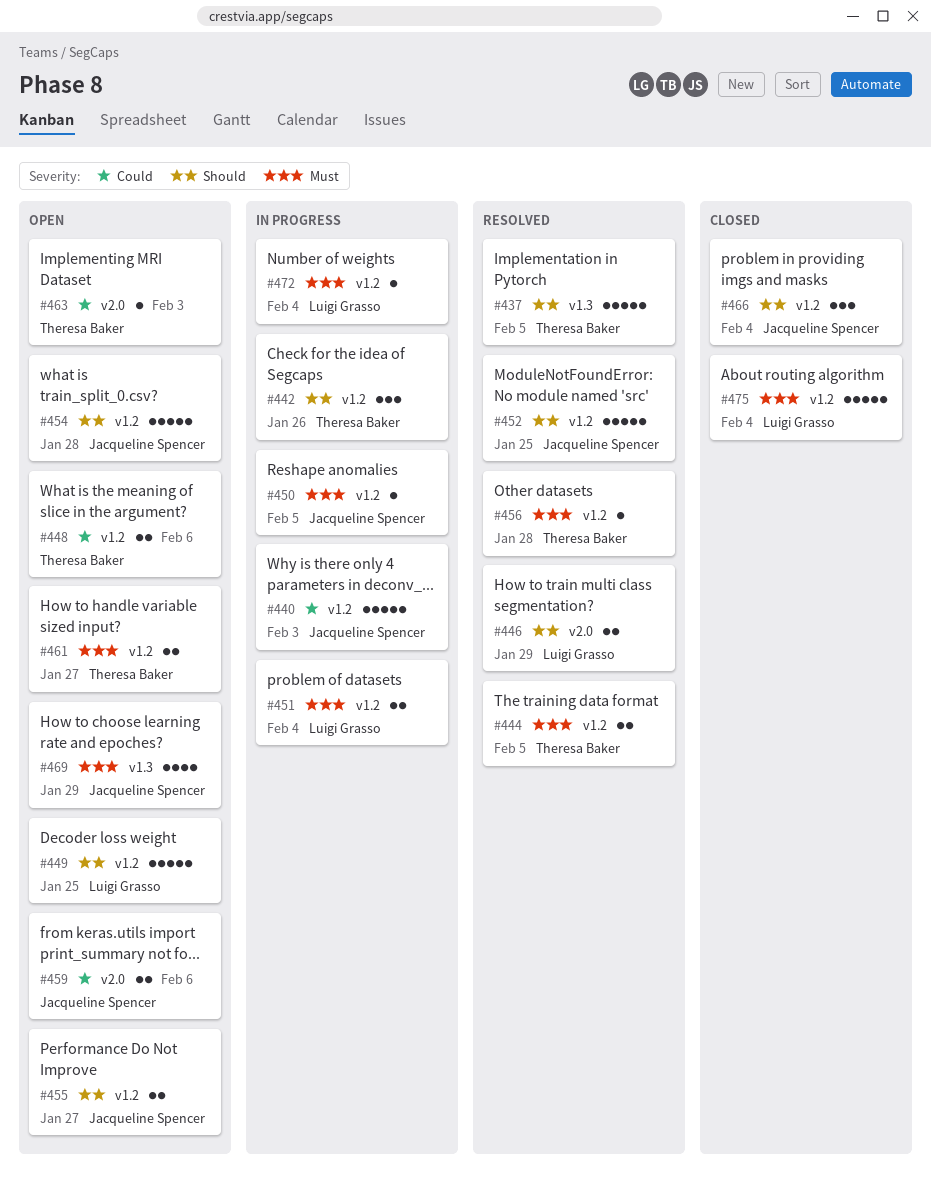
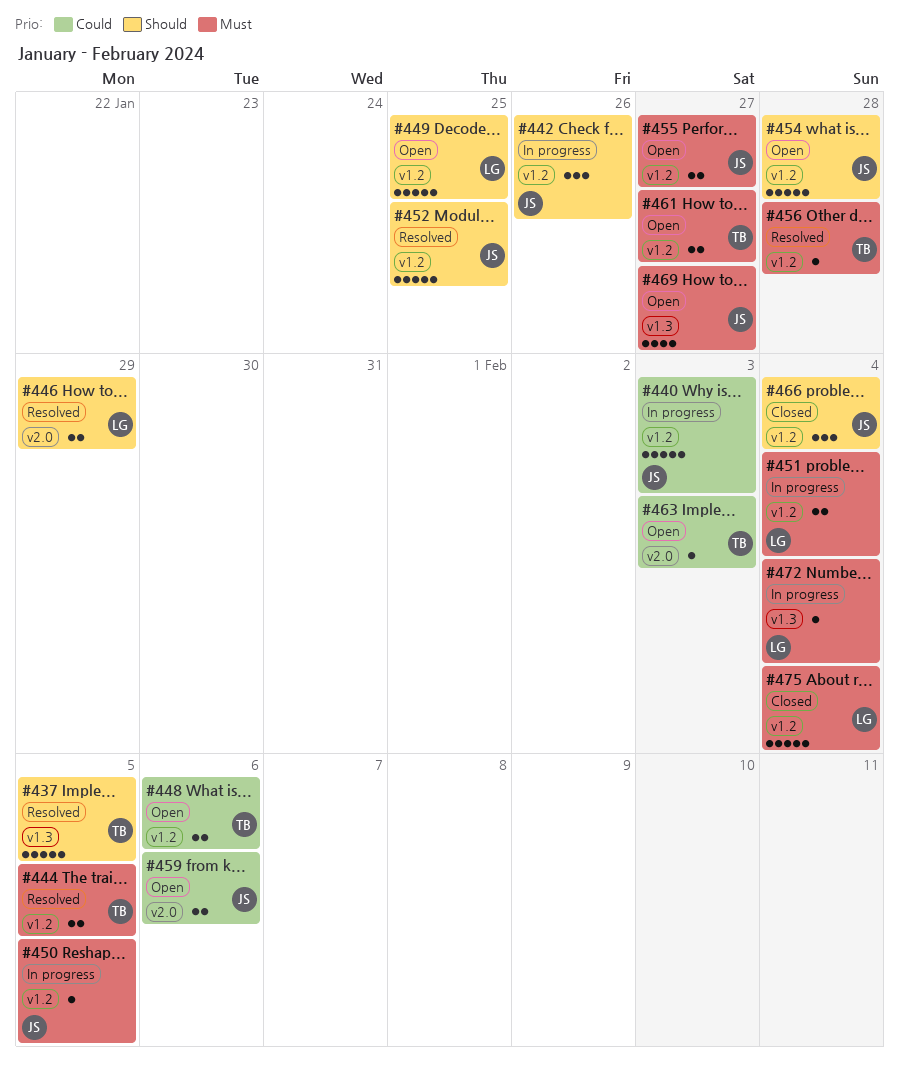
#442, owner: Theresa Baker -> Jacqueline Spencer
#455, priority: Should -> Must
#469, due: Jan 29 -> Jan 27
#472, label: v1.2 -> v1.3

